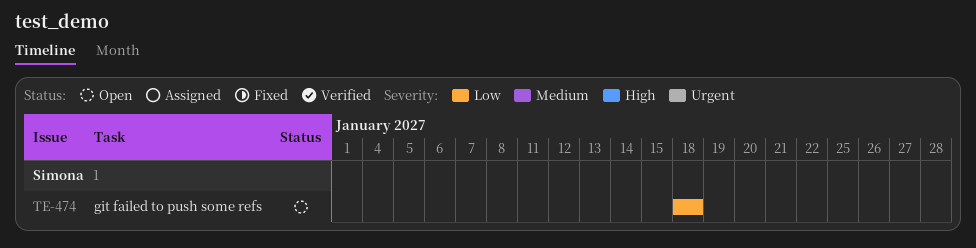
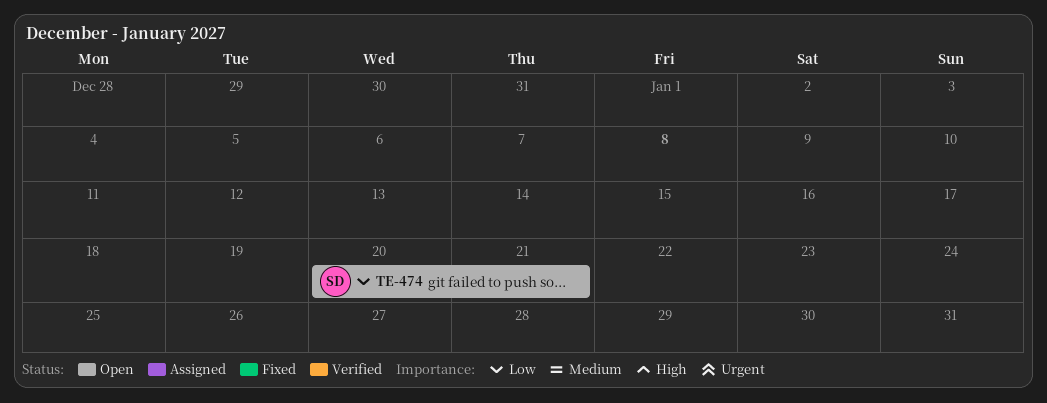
TE-474, start: Jan 18 -> Jan 20
TE-474, due: Jan 18 -> Jan 21

